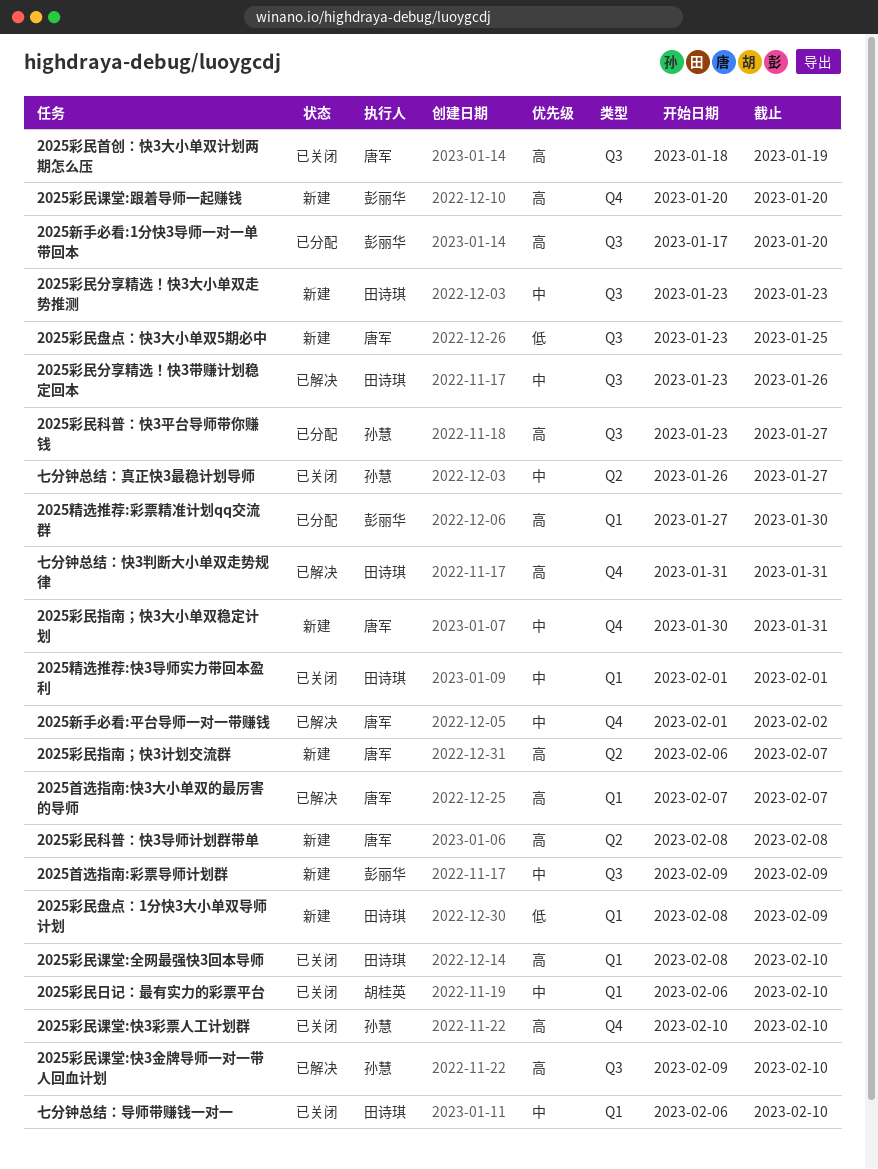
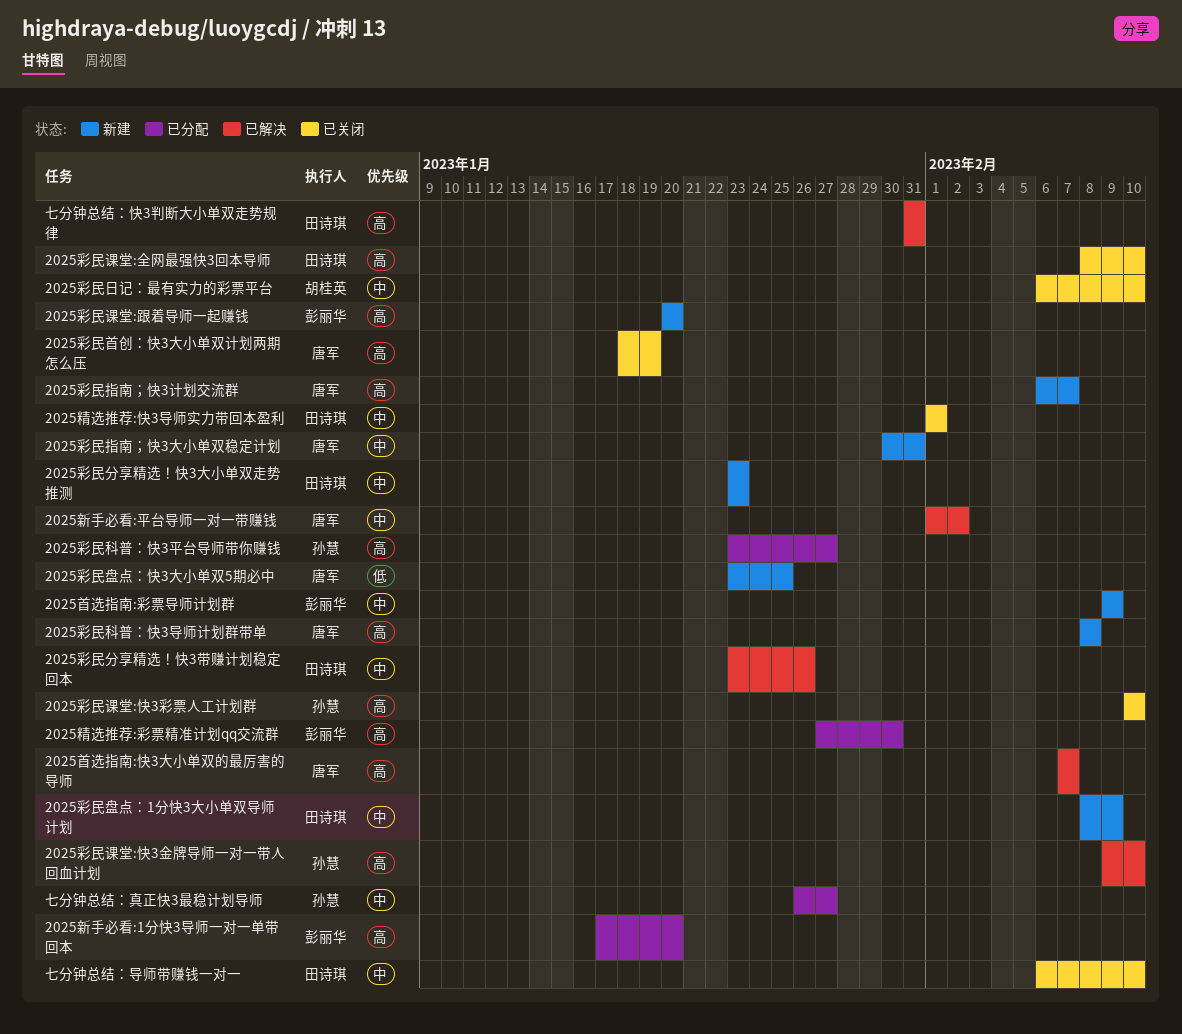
2025彩民盘点：1分快3大小单双导师计划, priority: 低 -> 中
七分钟总结：真正快3最稳计划导师, status: 已关闭 -> 已分配

